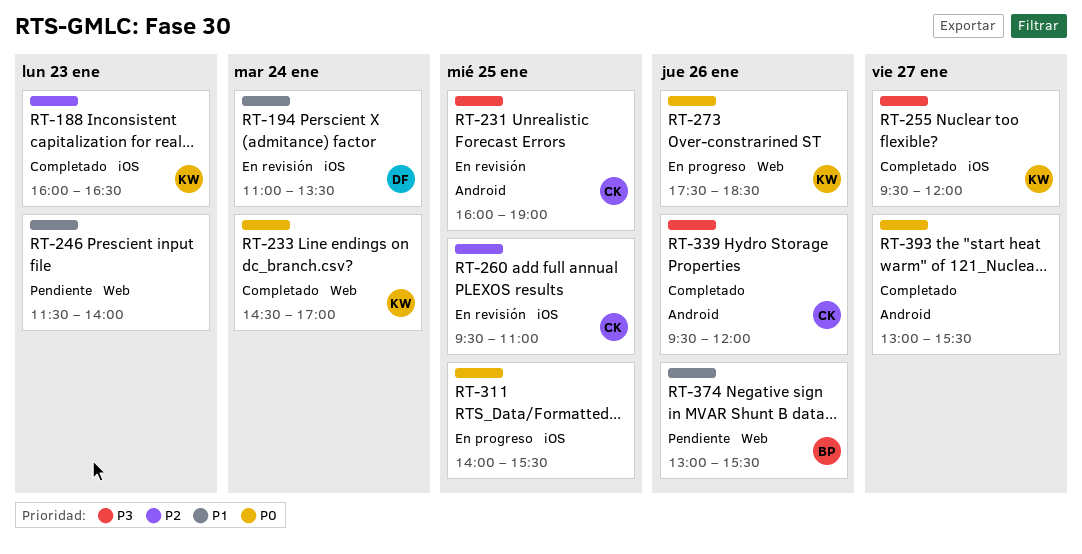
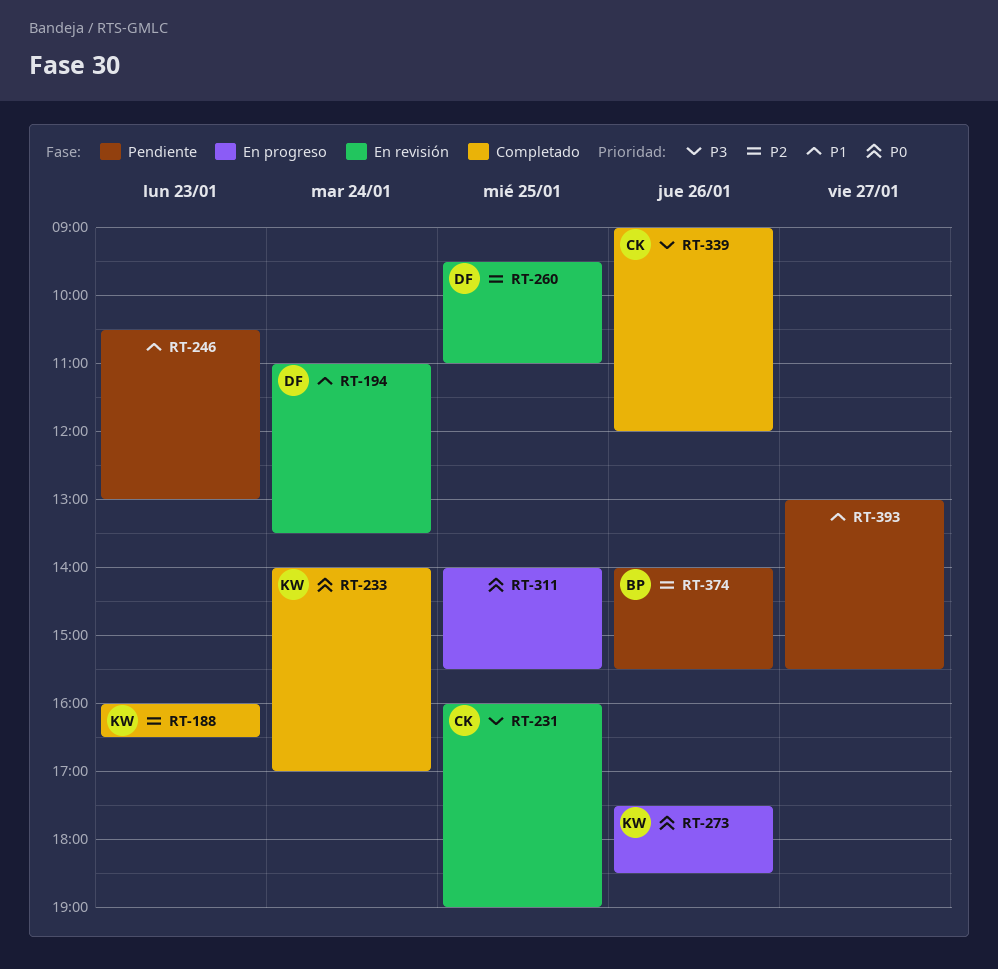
RT-233, begins: 14:30 -> 14:00
RT-246, begins: 11:30 -> 10:30
RT-246, ends: 14:00 -> 13:00
RT-255: present -> none
RT-260, owner: CK -> DF
RT-339, begins: 09:30 -> 09:00
RT-374, priority: P1 -> P2
RT-374, begins: 13:00 -> 14:00
RT-393, status: Completado -> Pendiente
RT-393, priority: P0 -> P1

